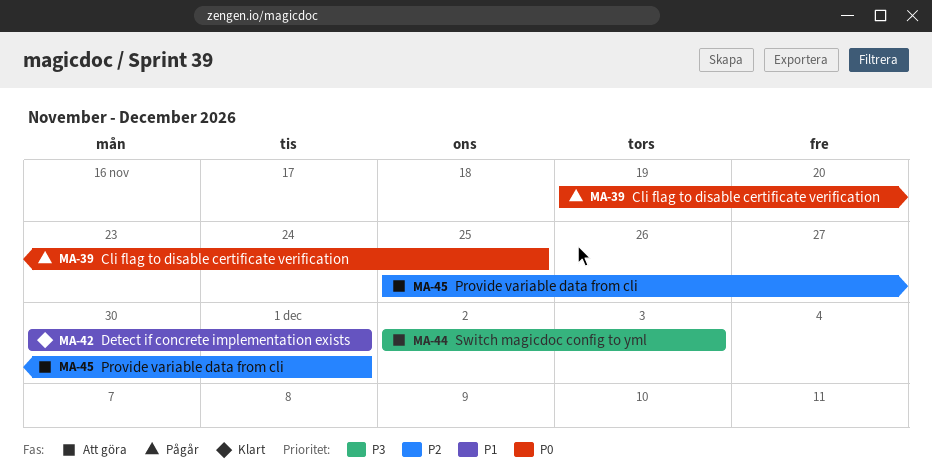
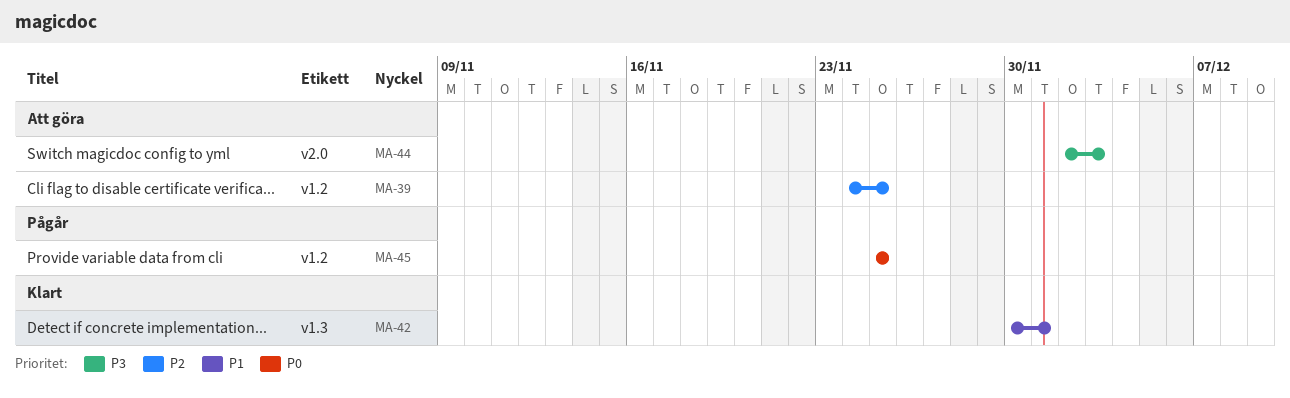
MA-39, status: Pågår -> Att göra
MA-39, priority: P0 -> P2
MA-39, start: Nov 19 -> Nov 24
MA-45, status: Att göra -> Pågår
MA-45, priority: P2 -> P0
MA-45, due: Dec 1 -> Nov 25

